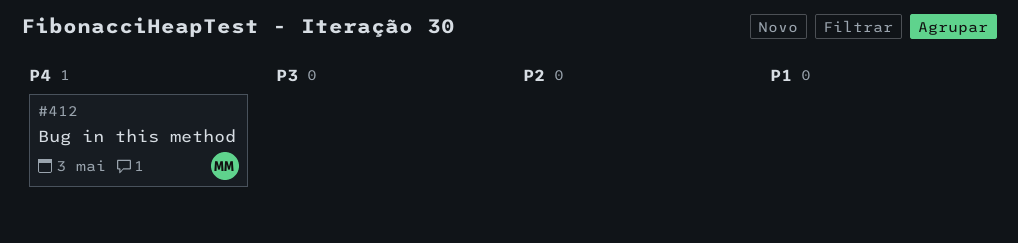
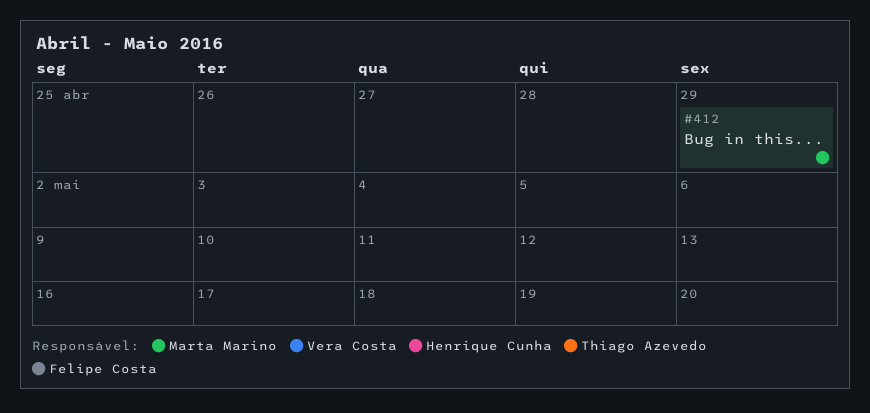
#412, due: May 3 -> Apr 29

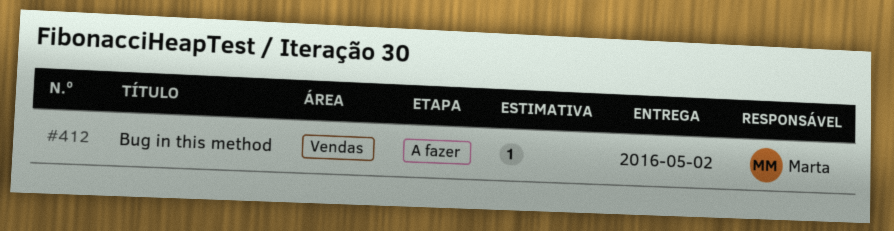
#412, due: Apr 29 -> May 2

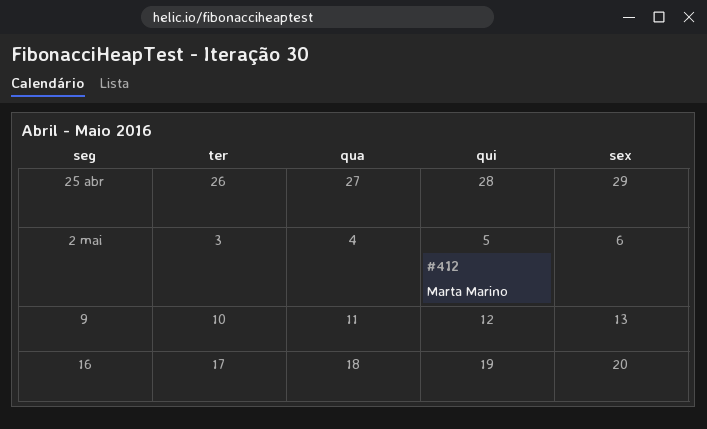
#412, due: May 2 -> May 5

